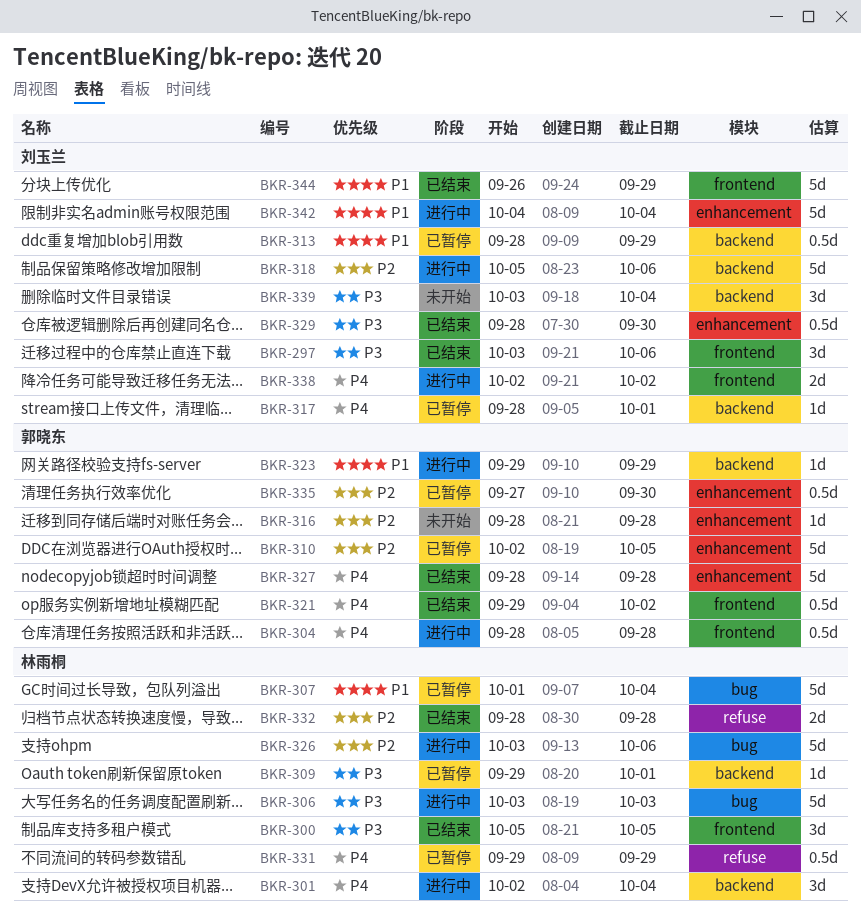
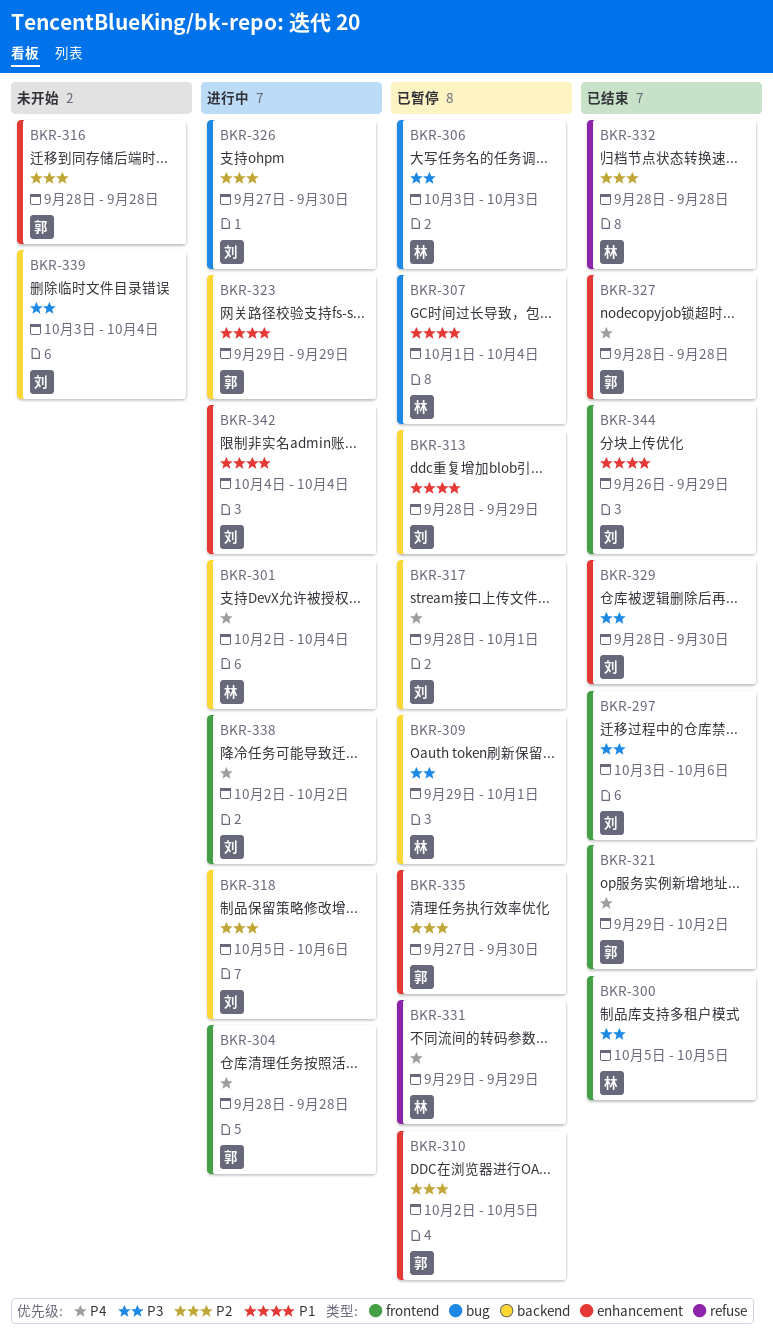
BKR-306, status: 进行中 -> 已暂停
BKR-326, owner: 林雨桐 -> 刘玉兰
BKR-326, start: Oct 3 -> Sep 27
BKR-326, due: Oct 6 -> Sep 30

